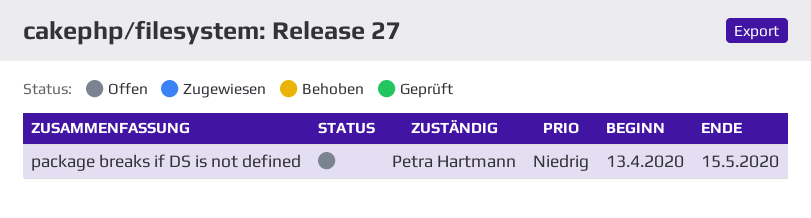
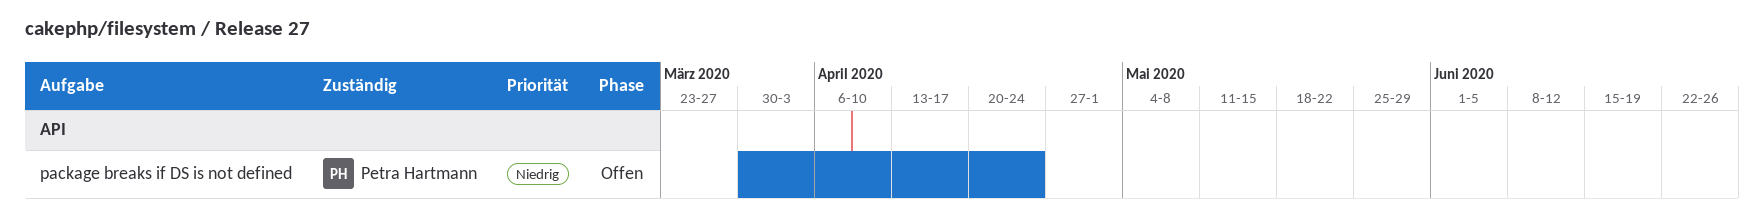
package breaks if DS is not defined, start: Apr 13 -> Mar 30
package breaks if DS is not defined, due: May 15 -> Apr 24

